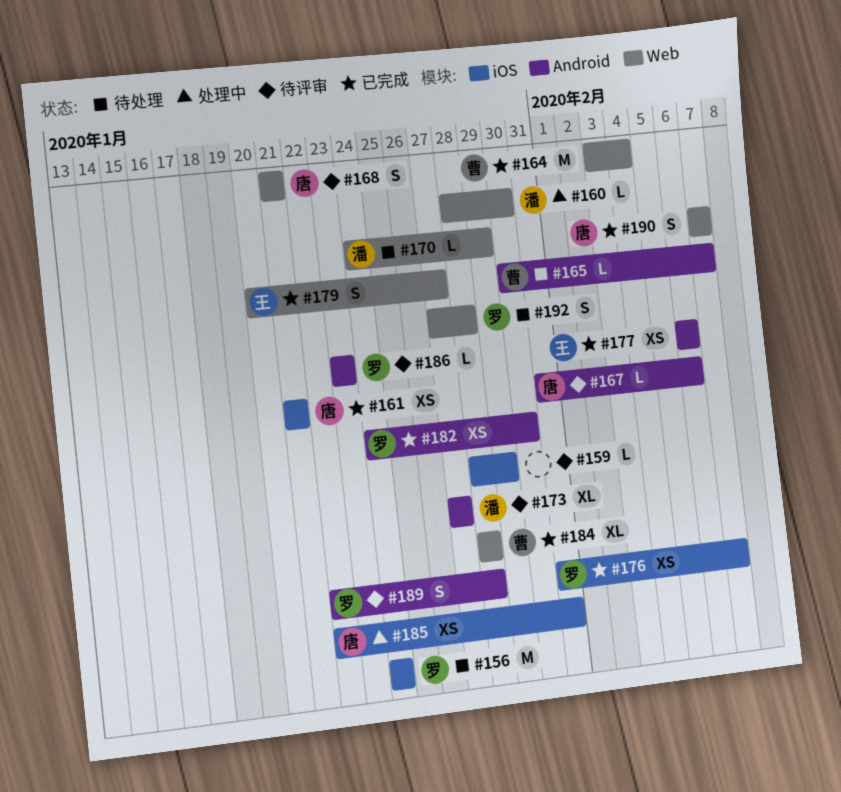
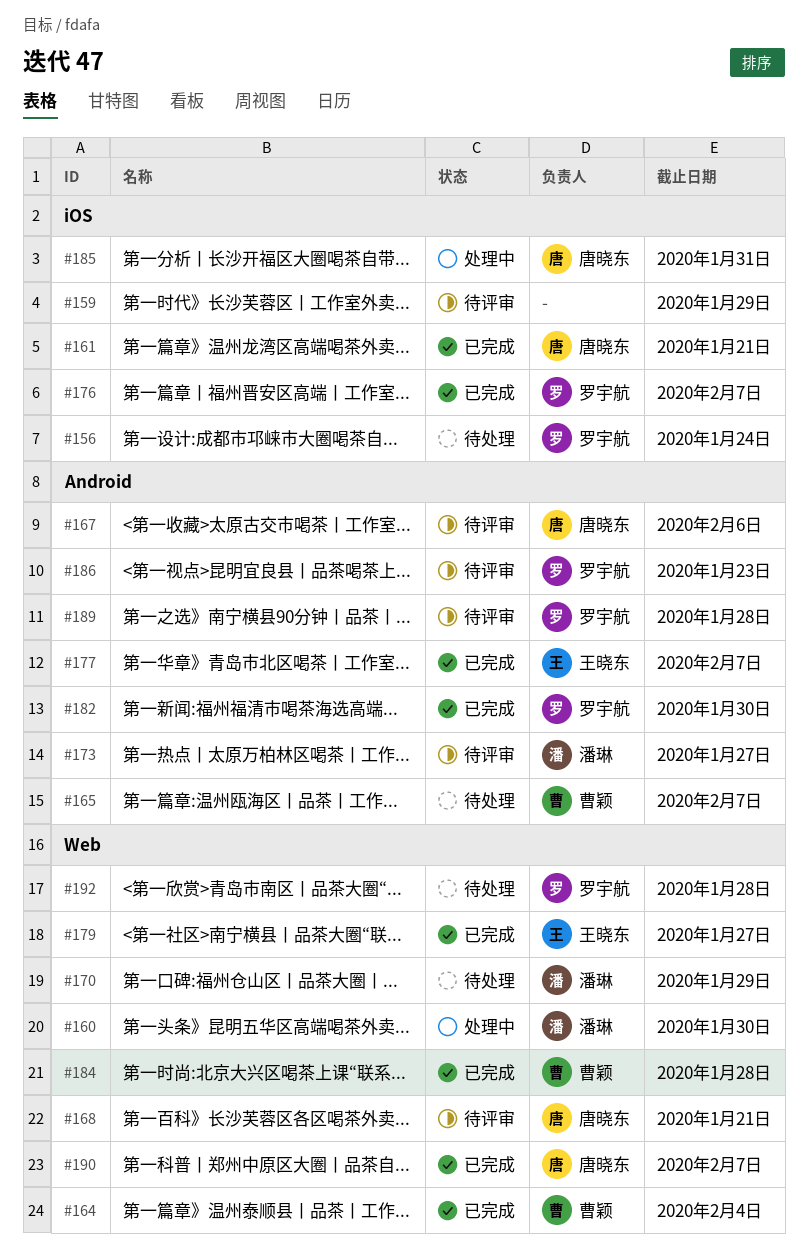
#177, due: Feb 6 -> Feb 7

